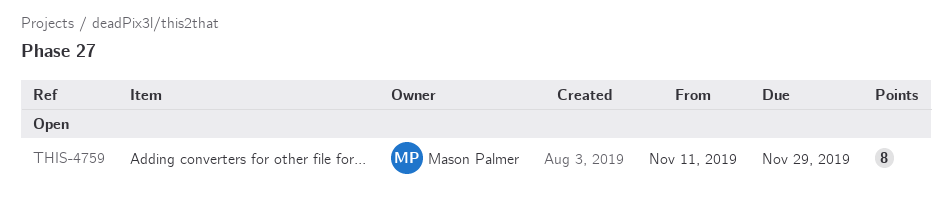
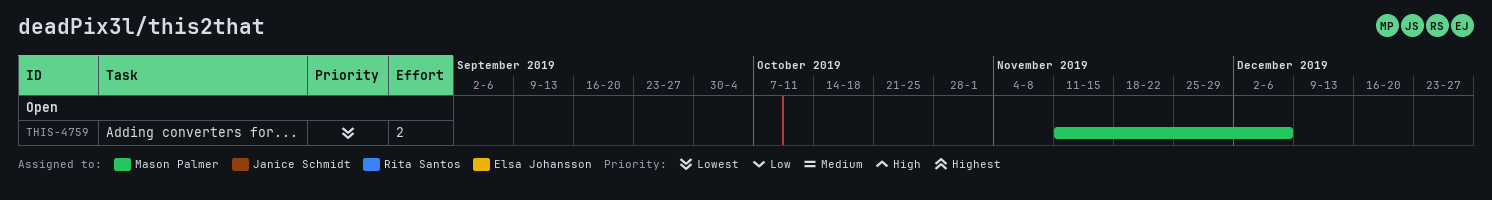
THIS-4759, estimate: 8 -> 2
THIS-4759, due: Nov 29 -> Dec 6

